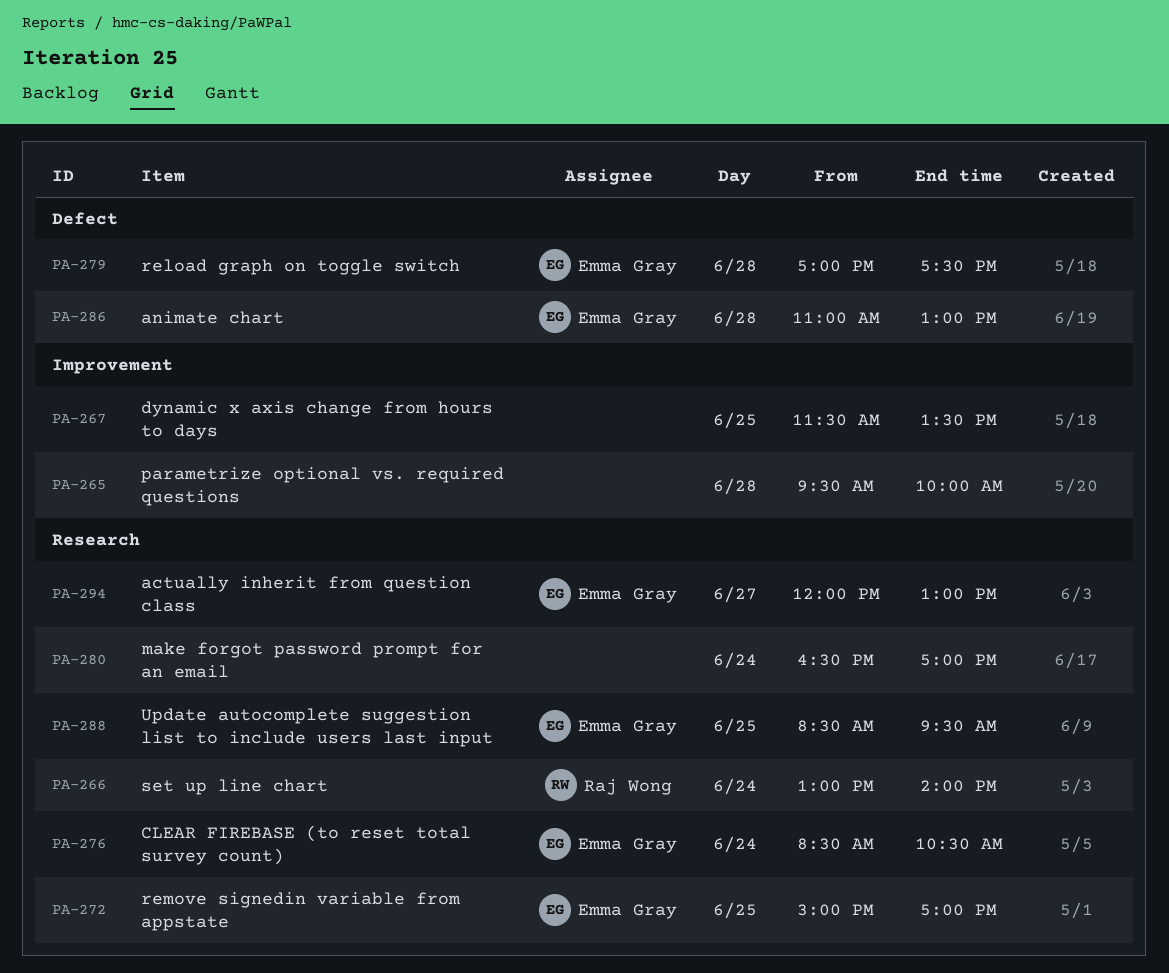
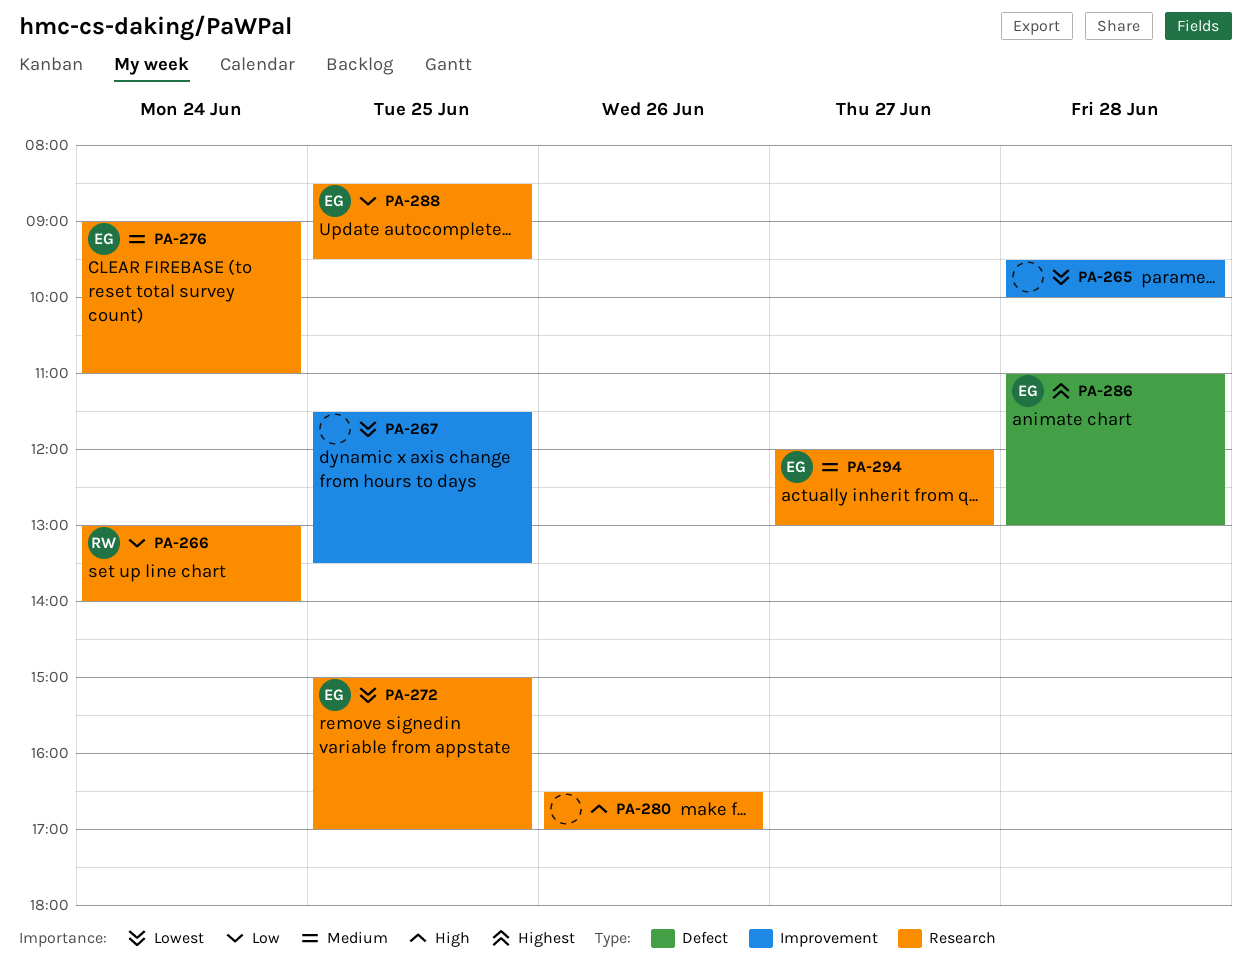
PA-276, begins: 08:30 -> 09:00
PA-276, ends: 10:30 -> 11:00
PA-279: present -> none
PA-280, day: Jun 24 -> Jun 26

